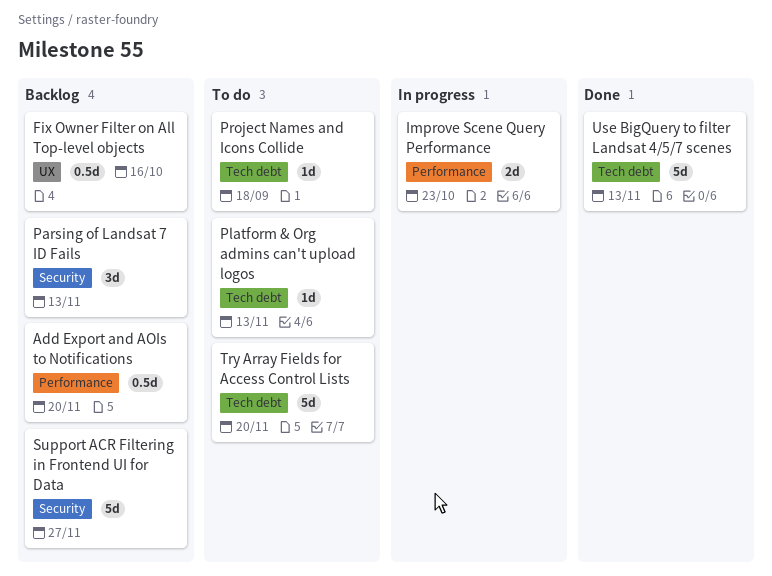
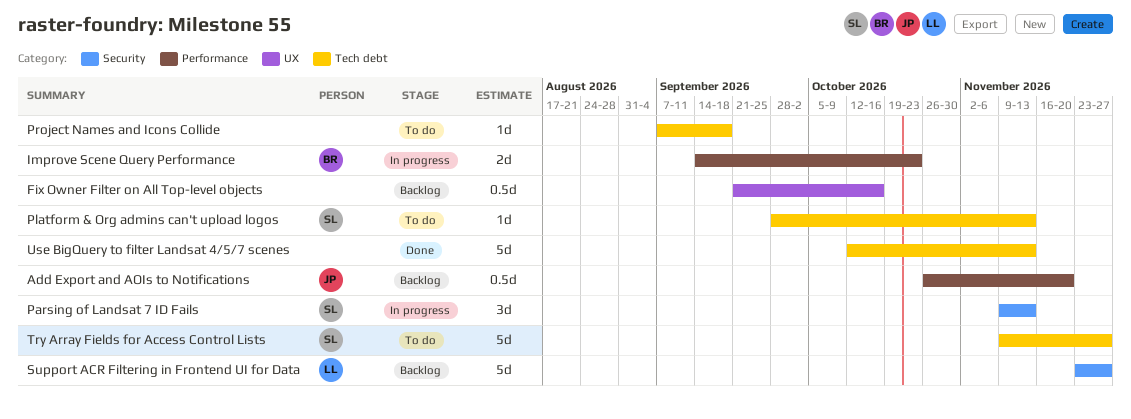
Parsing of Landsat 7 ID Fails, status: Backlog -> In progress
Try Array Fields for Access Control Lists, due: Nov 20 -> Nov 27

